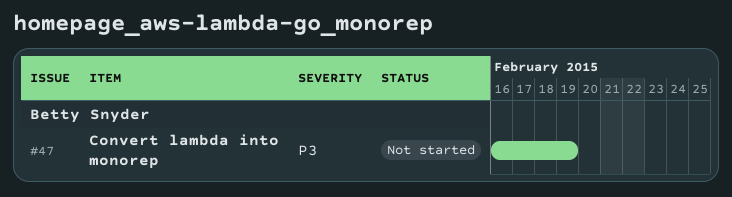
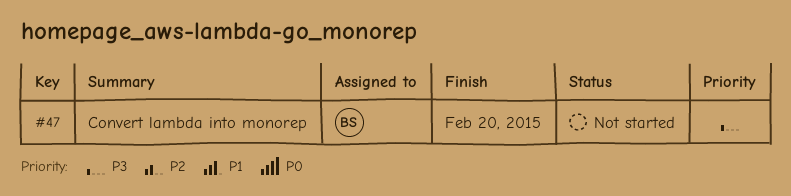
#47, due: Feb 19 -> Feb 20

